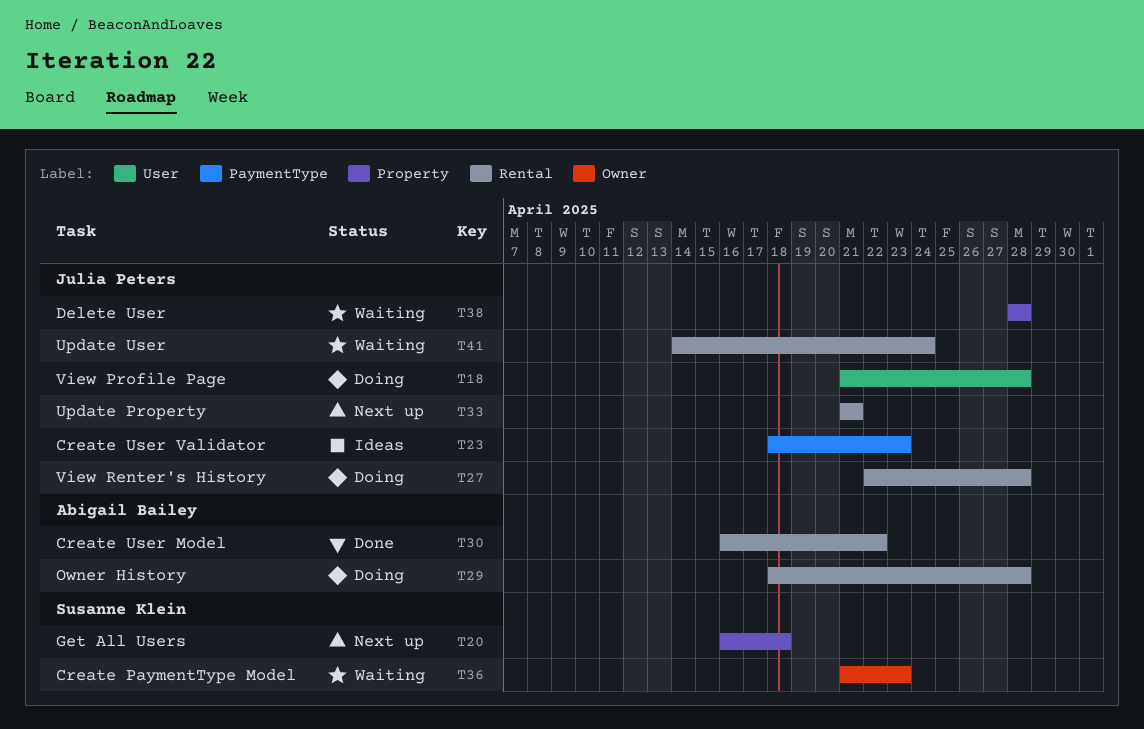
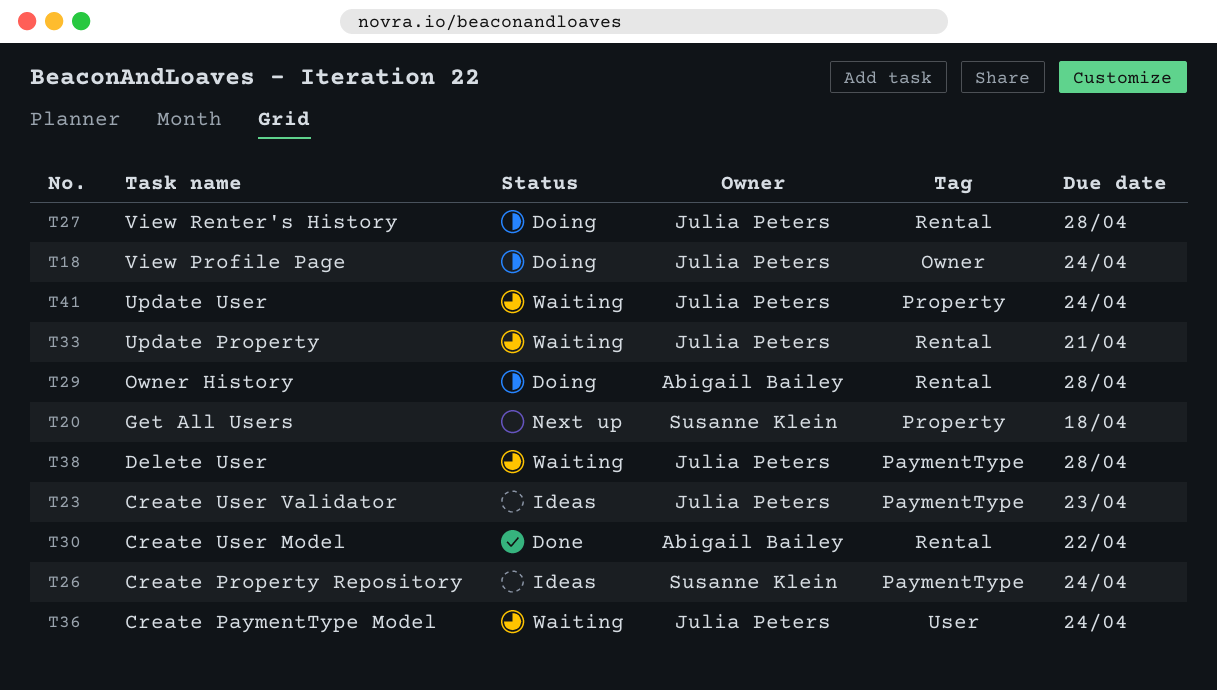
T18, label: User -> Owner
T18, due: Apr 28 -> Apr 24
T26: none -> present
T33, status: Next up -> Waiting
T36, owner: Susanne Klein -> Julia Peters
T36, label: Owner -> User
T36, due: Apr 23 -> Apr 24
T38, label: Property -> PaymentType
T41, label: Rental -> Property

